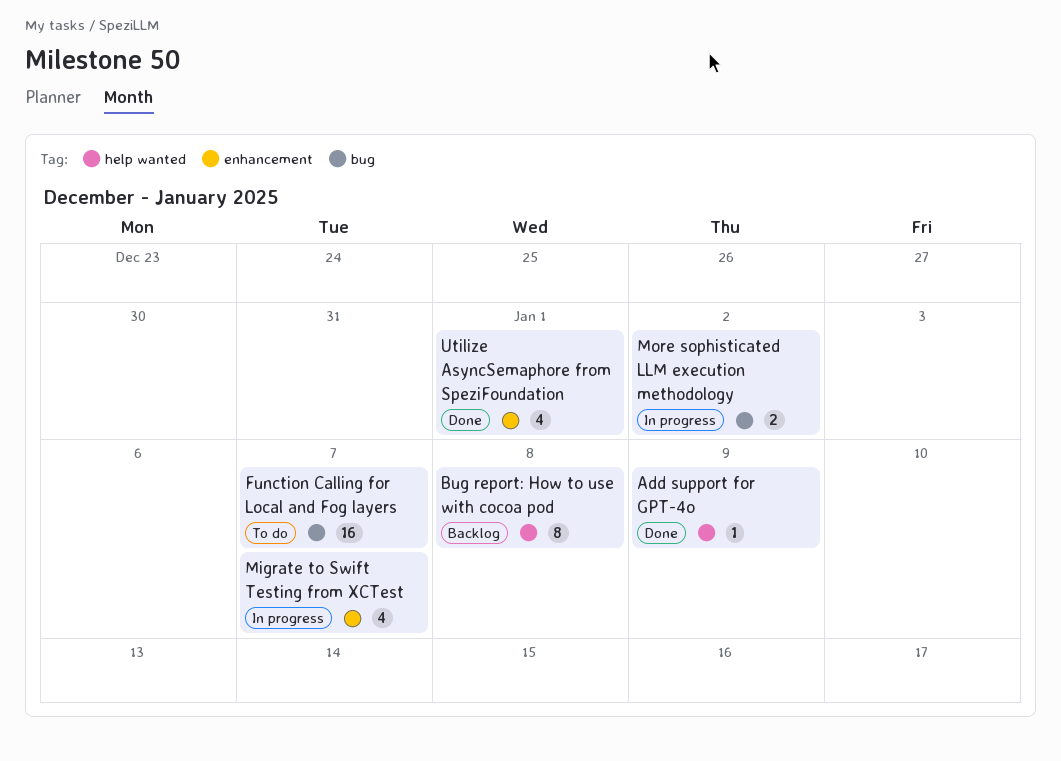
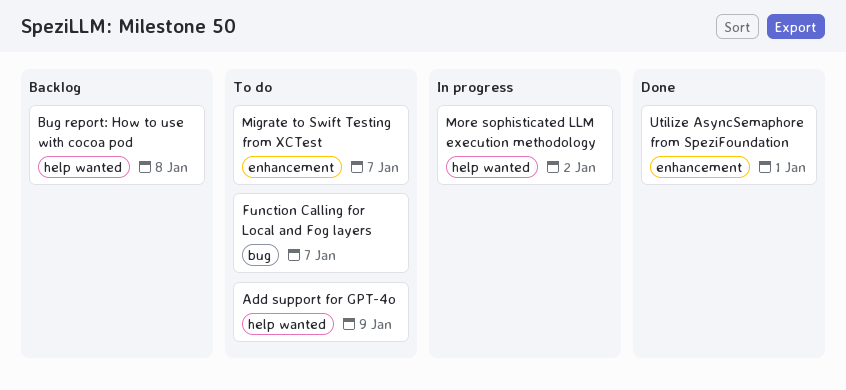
Add support for GPT-4o, status: Done -> To do
Migrate to Swift Testing from XCTest, status: In progress -> To do
More sophisticated LLM execution methodology, label: bug -> help wanted

